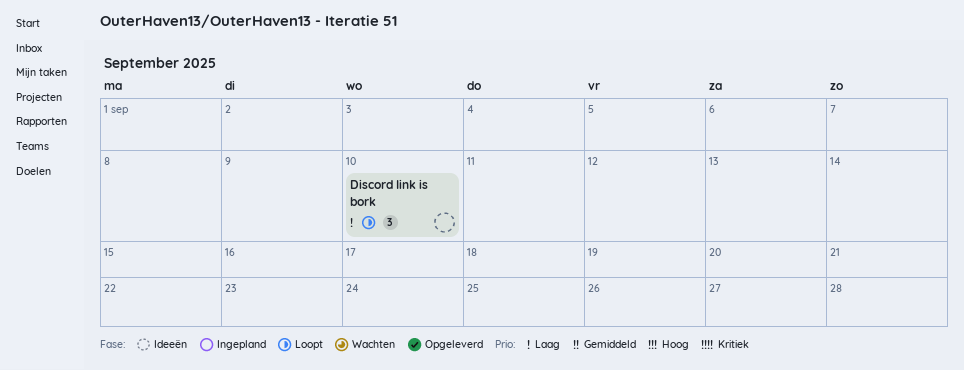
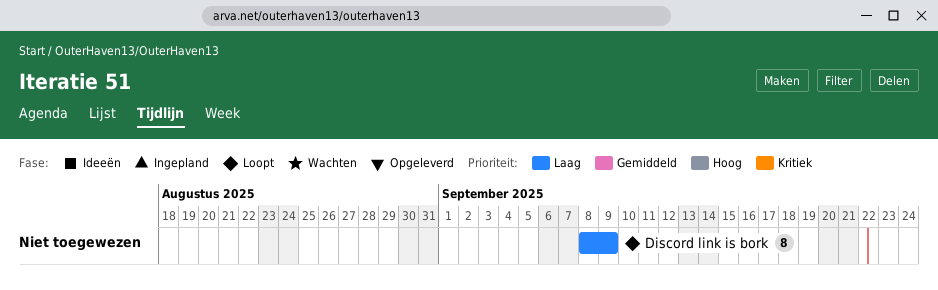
Discord link is bork, estimate: 3 -> 8
Discord link is bork, due: Sep 10 -> Sep 9

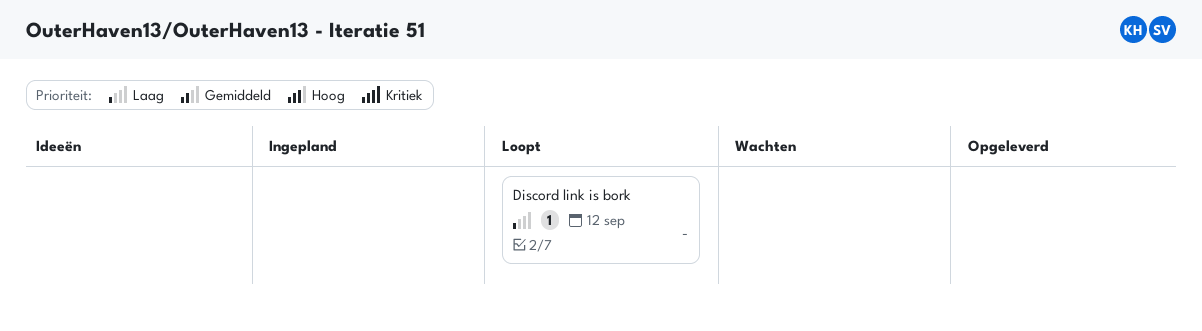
Discord link is bork, estimate: 8 -> 1
Discord link is bork, due: Sep 9 -> Sep 12

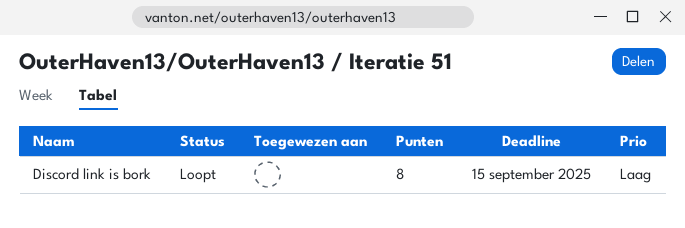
Discord link is bork, estimate: 1 -> 8
Discord link is bork, due: Sep 12 -> Sep 15

